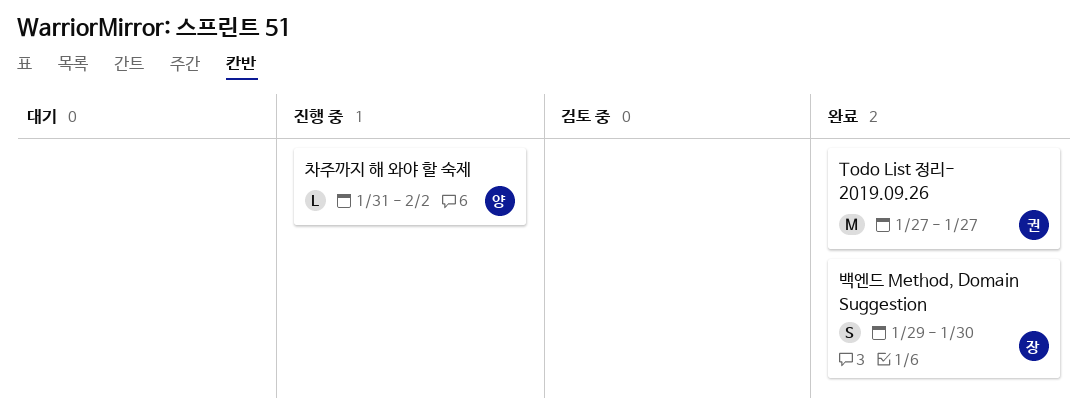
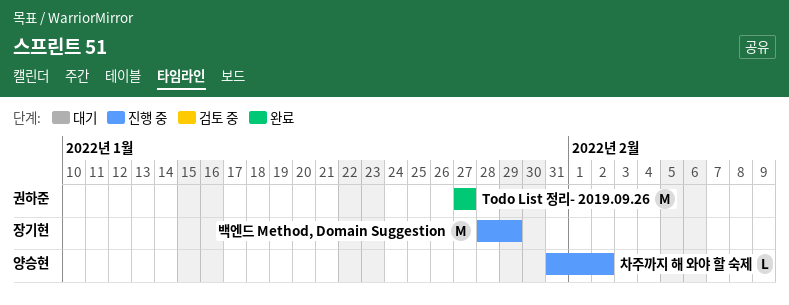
백엔드 Method, Domain Suggestion, status: 완료 -> 진행 중
백엔드 Method, Domain Suggestion, estimate: S -> M
백엔드 Method, Domain Suggestion, start: Jan 29 -> Jan 28
백엔드 Method, Domain Suggestion, due: Jan 30 -> Jan 29

